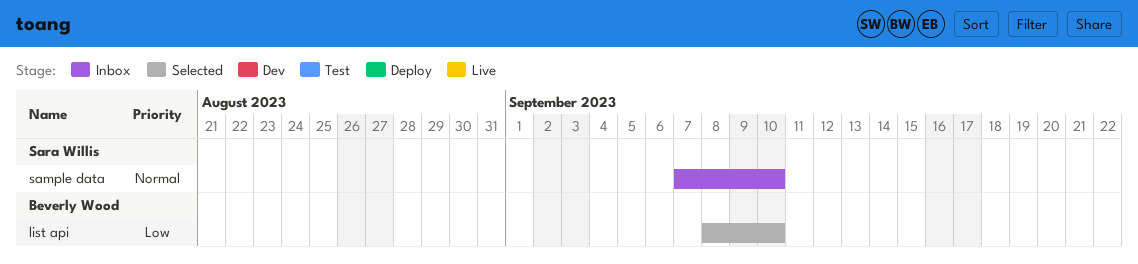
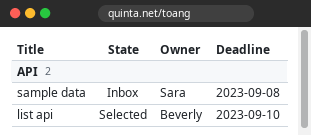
sample data, due: Sep 10 -> Sep 8

